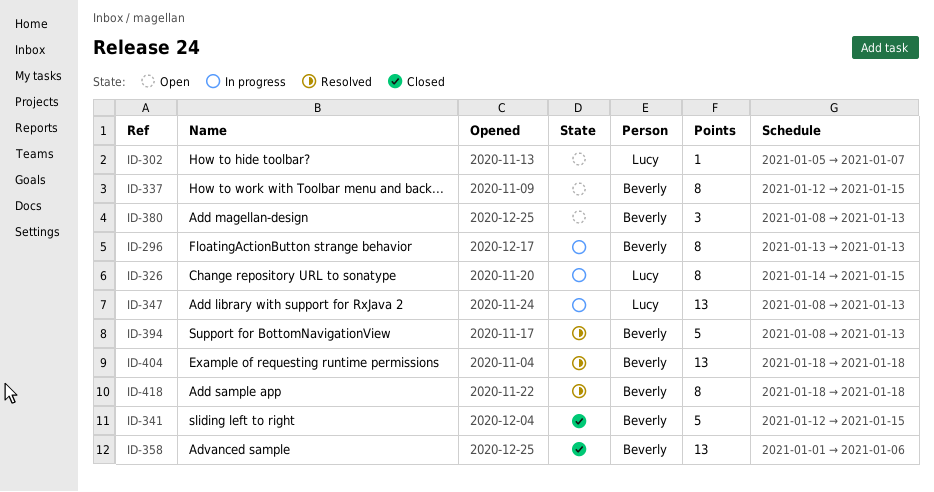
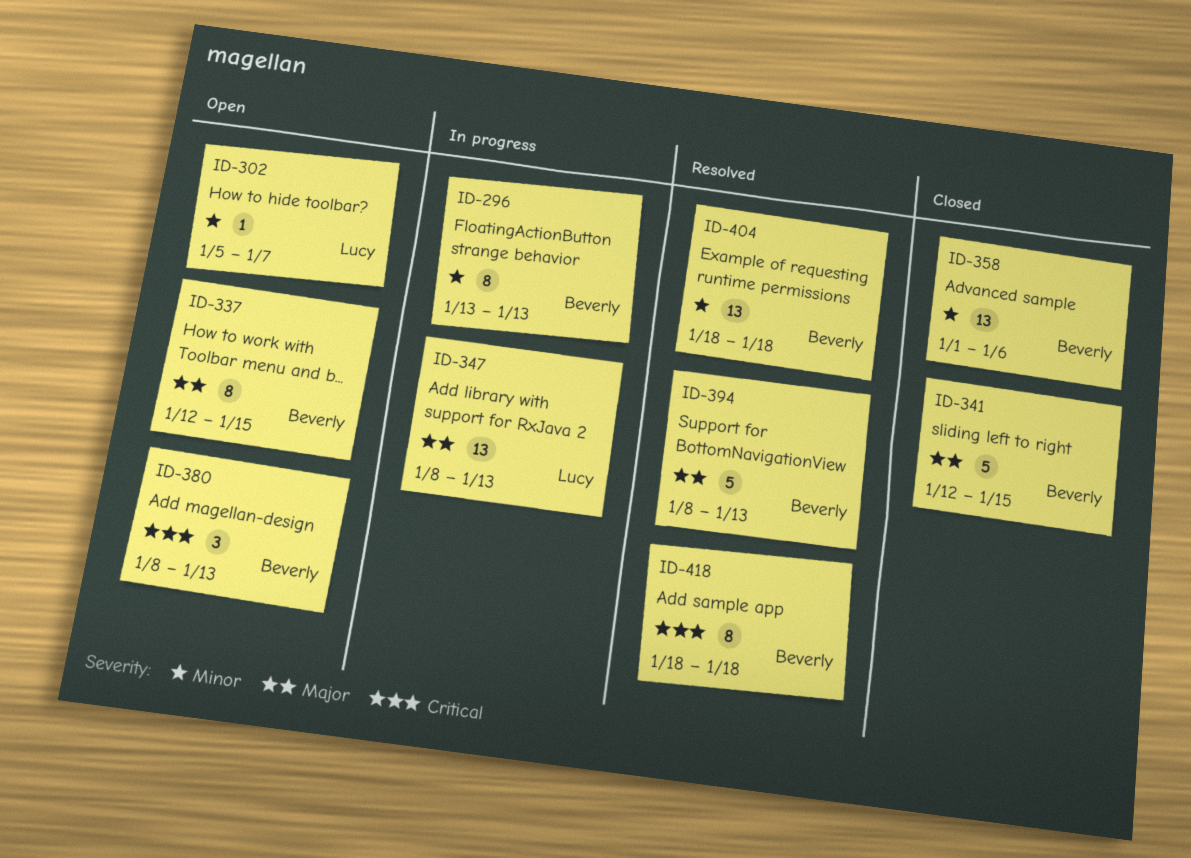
ID-326: present -> none

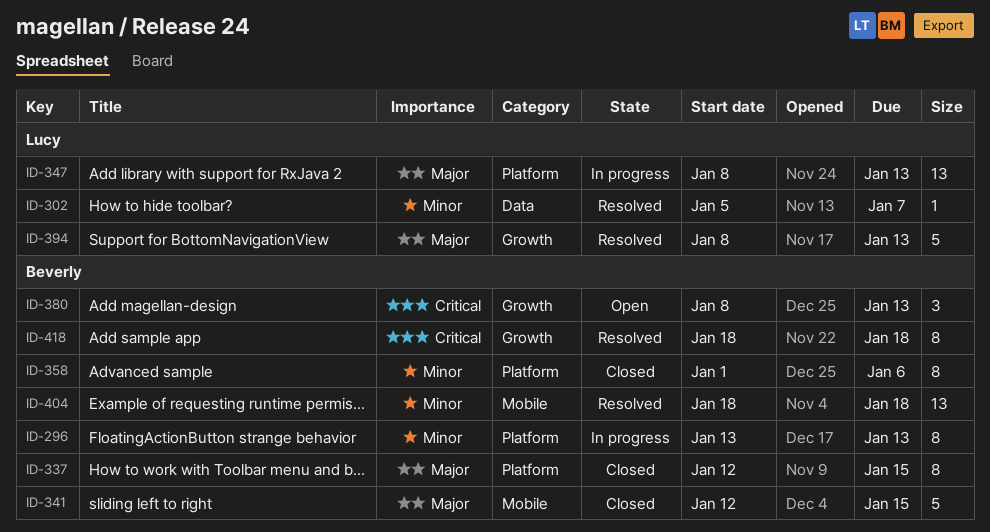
ID-302, status: Open -> Resolved
ID-337, status: Open -> Closed
ID-358, estimate: 13 -> 8
ID-394, owner: Beverly -> Lucy

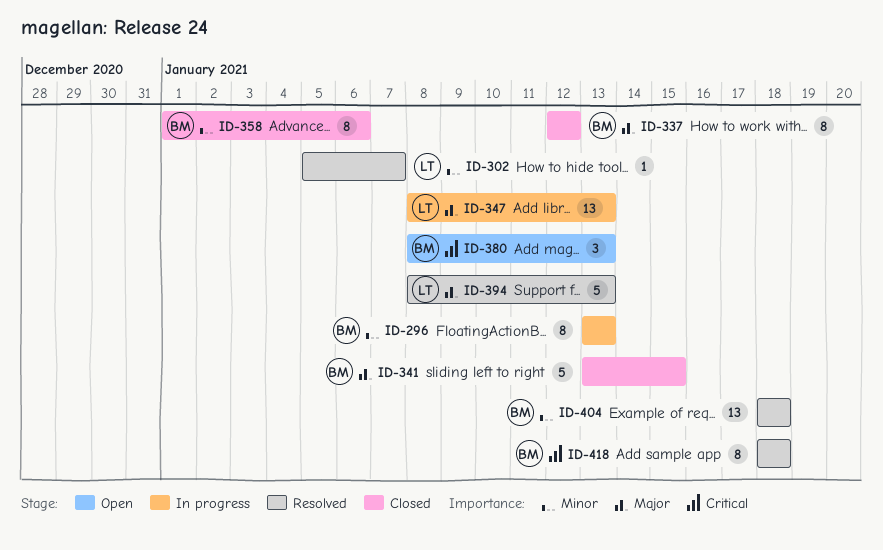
ID-337, due: Jan 15 -> Jan 12
ID-341, start: Jan 12 -> Jan 13

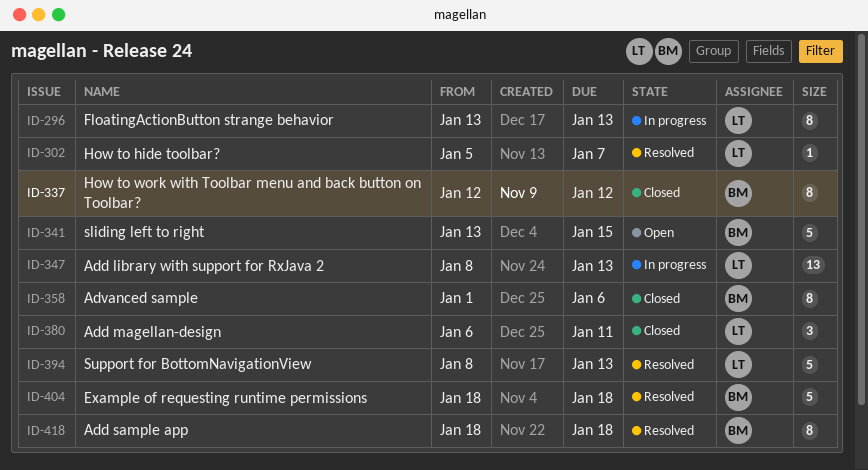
ID-296, owner: BM -> LT
ID-341, status: Closed -> Open
ID-380, status: Open -> Closed
ID-380, owner: BM -> LT
ID-380, start: Jan 8 -> Jan 6
ID-380, due: Jan 13 -> Jan 11
ID-404, estimate: 13 -> 5

